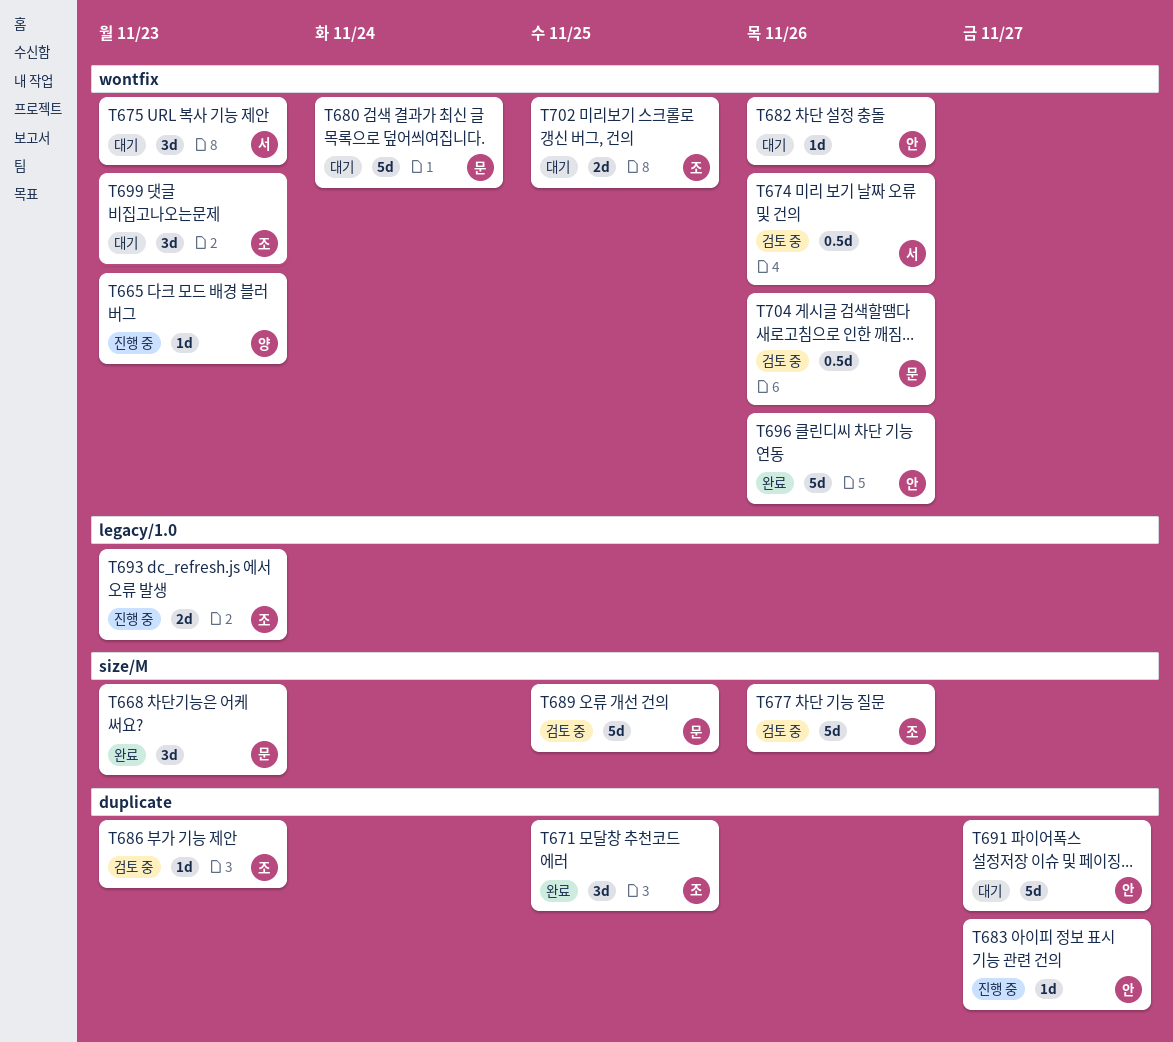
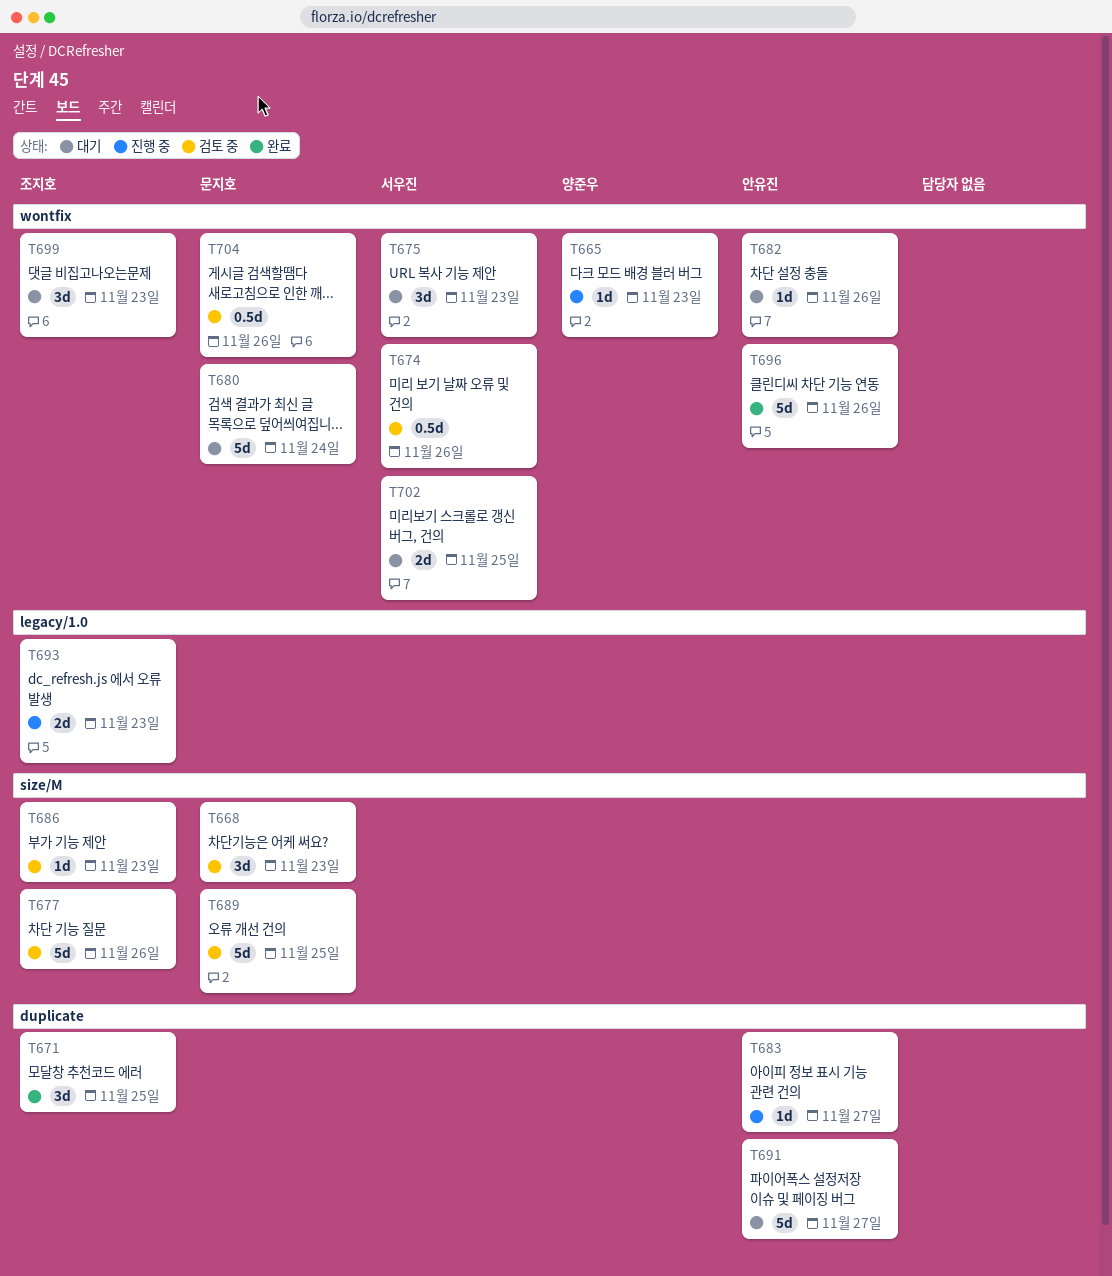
T668, status: 완료 -> 검토 중
T686, label: duplicate -> size/M
T702, owner: 조지호 -> 서우진

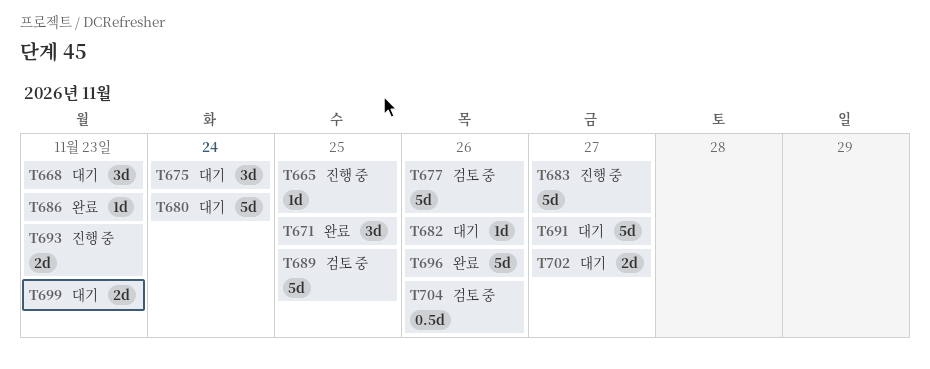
T665, due: Nov 23 -> Nov 25
T668, status: 검토 중 -> 대기
T674: present -> none
T675, due: Nov 23 -> Nov 24
T683, estimate: 1d -> 5d
T686, status: 검토 중 -> 완료
T699, estimate: 3d -> 2d
T702, due: Nov 25 -> Nov 27

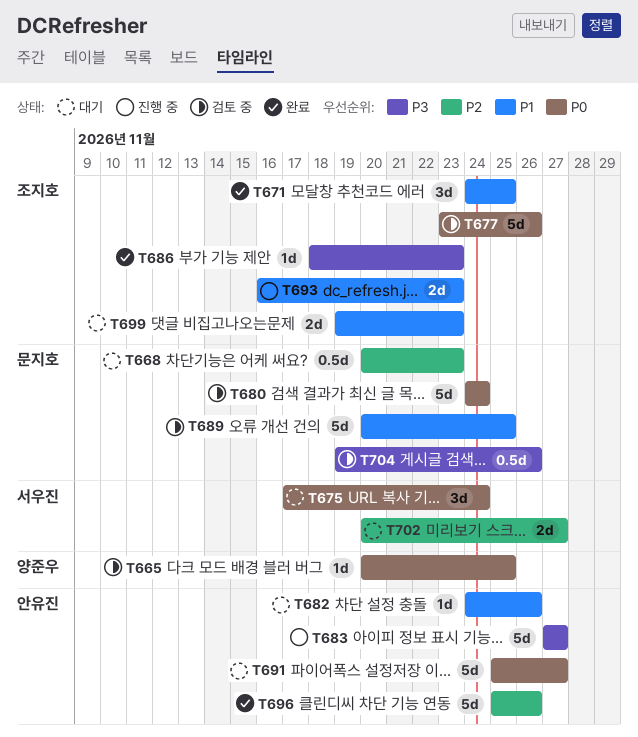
T665, status: 진행 중 -> 검토 중
T668, estimate: 3d -> 0.5d
T680, status: 대기 -> 검토 중

